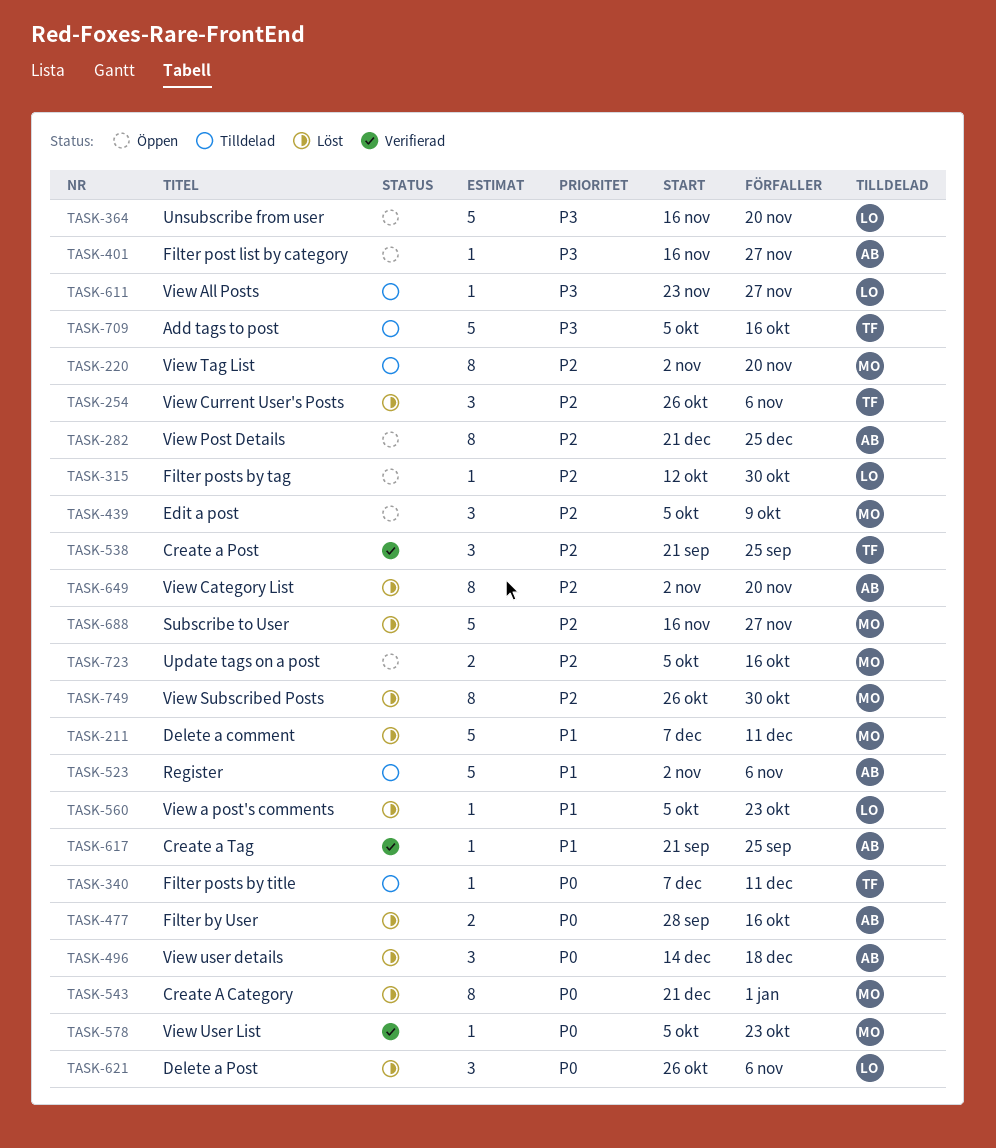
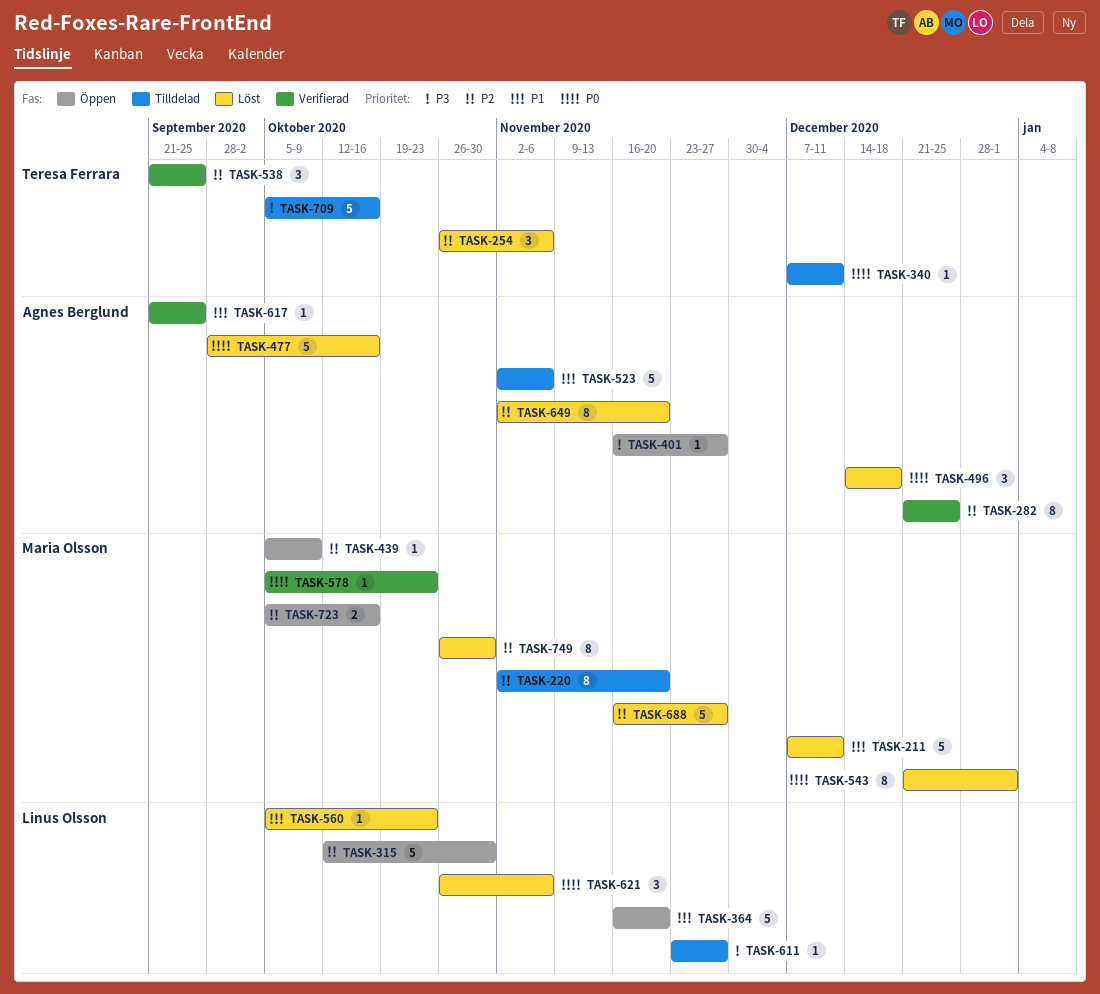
TASK-282, status: Öppen -> Verifierad
TASK-315, estimate: 1 -> 5
TASK-364, priority: P3 -> P1
TASK-439, estimate: 3 -> 1
TASK-477, estimate: 2 -> 5

